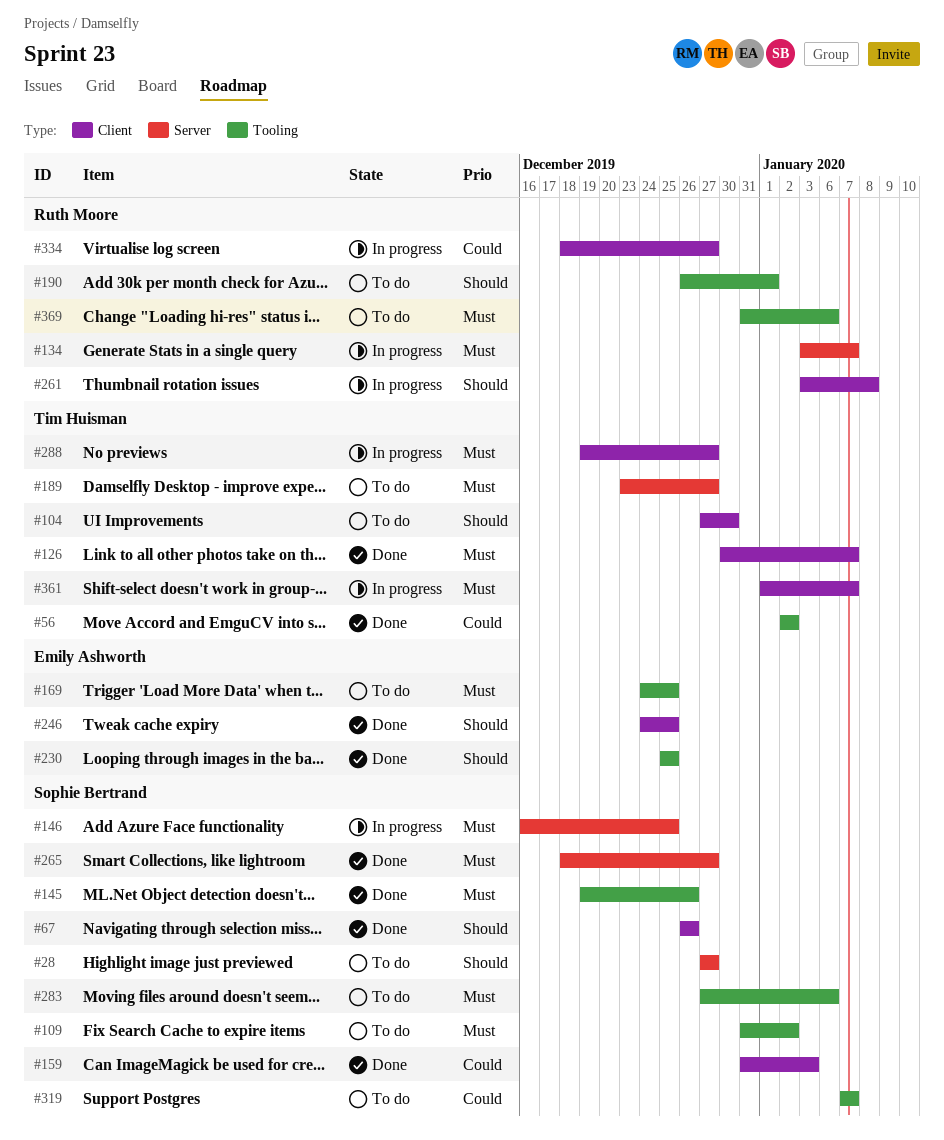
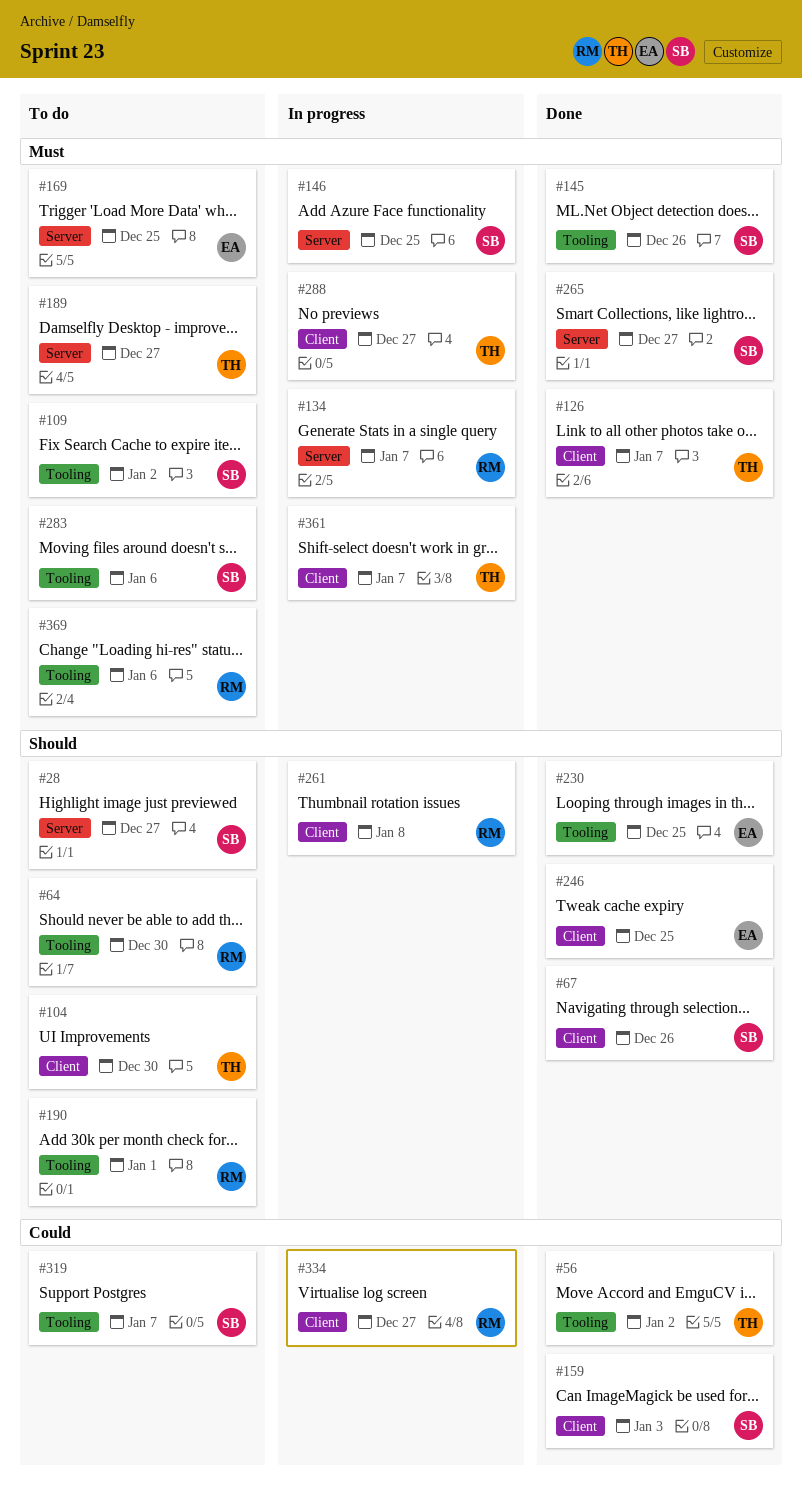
#64: none -> present
#169, label: Tooling -> Server

